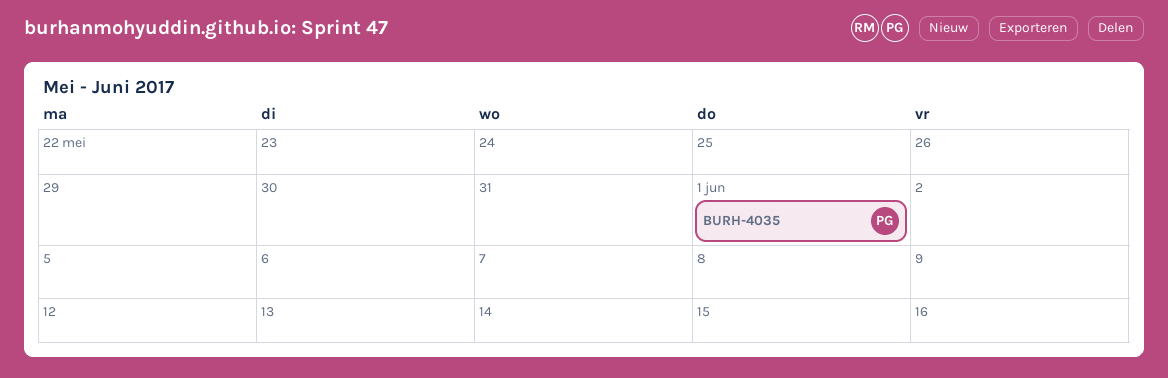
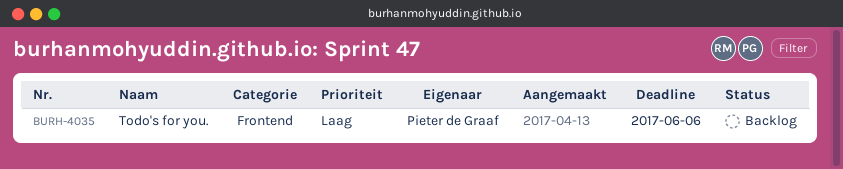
BURH-4035, due: Jun 1 -> Jun 6

